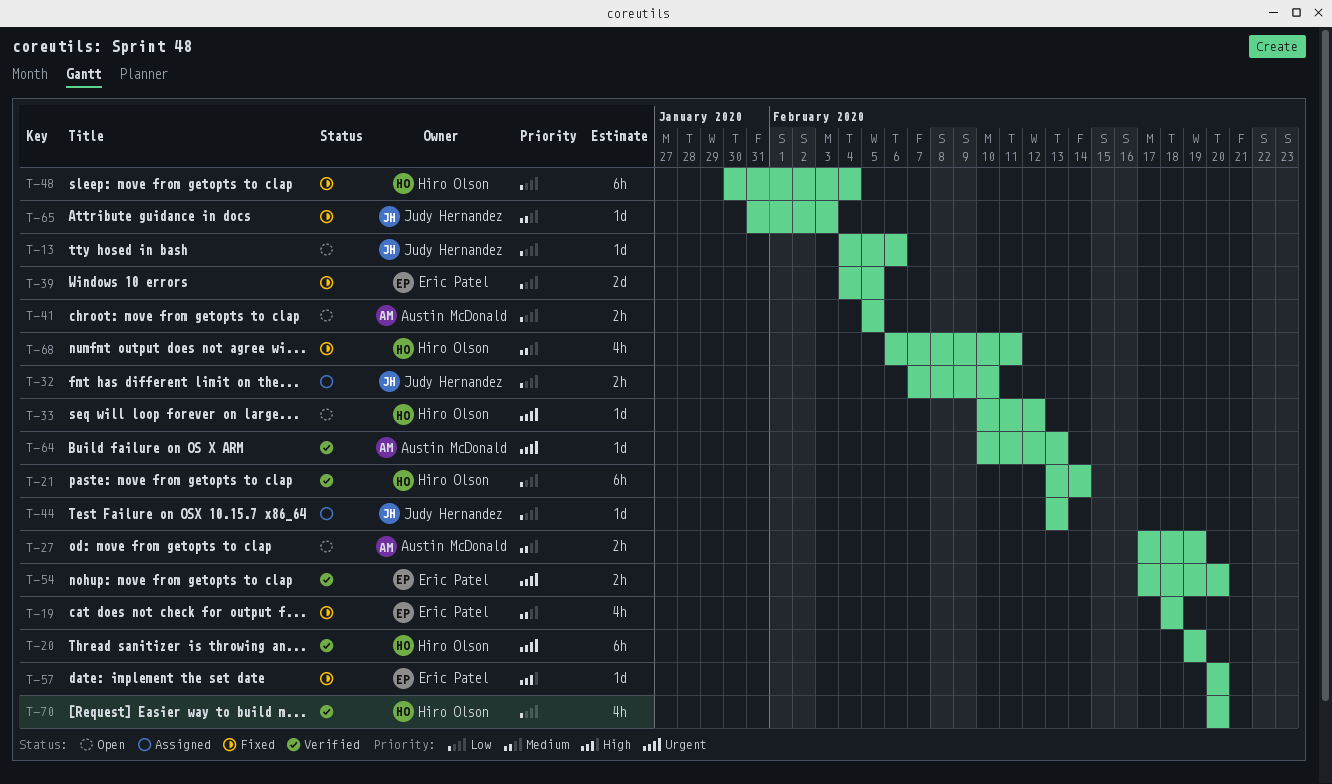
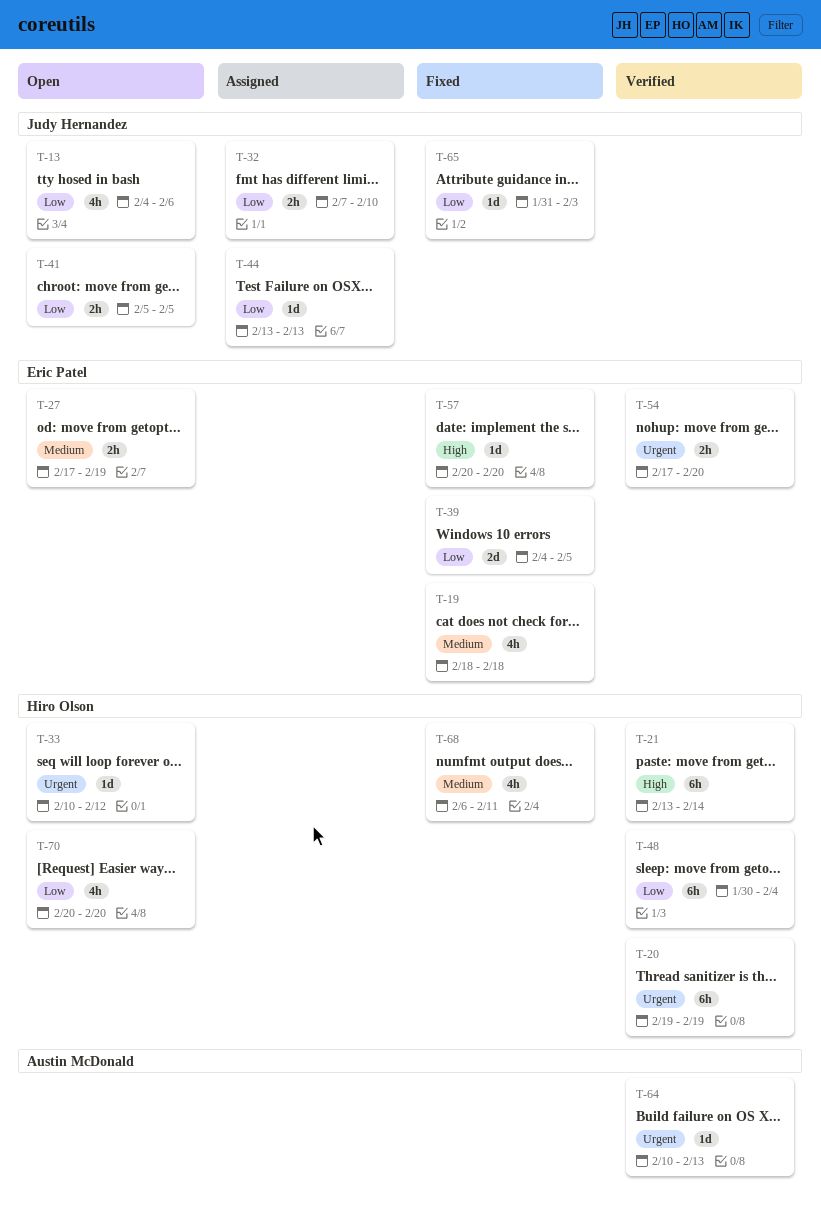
T-13, estimate: 1d -> 4h
T-21, priority: Low -> High
T-27, owner: Austin McDonald -> Eric Patel
T-41, owner: Austin McDonald -> Judy Hernandez
T-48, status: Fixed -> Verified
T-65, priority: Medium -> Low
T-70, status: Verified -> Open

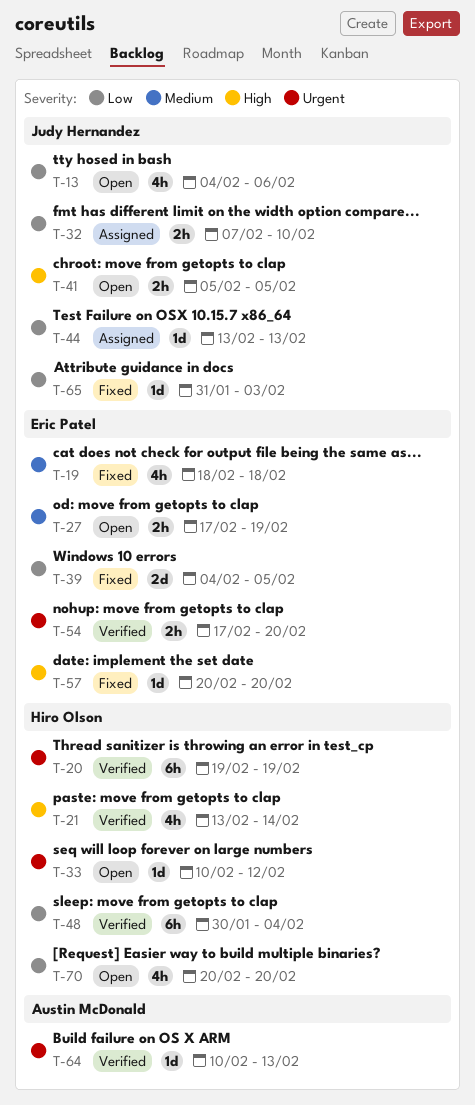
T-21, estimate: 6h -> 4h
T-41, priority: Low -> High
T-68: present -> none

